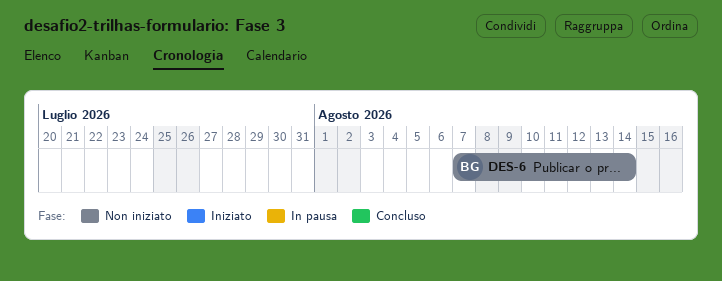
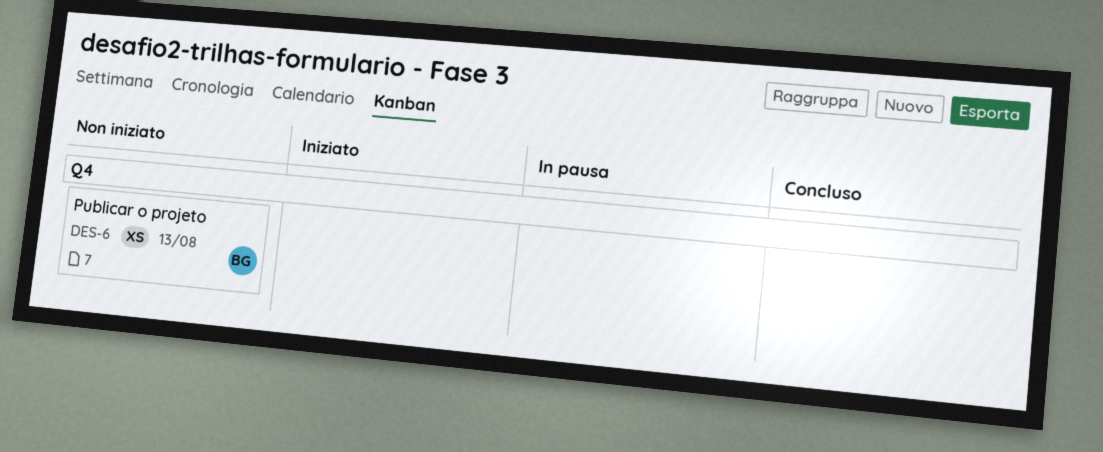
DES-6, due: Aug 14 -> Aug 13

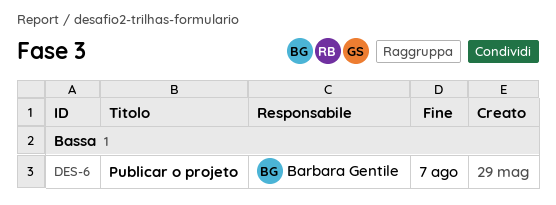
DES-6, due: Aug 13 -> Aug 7

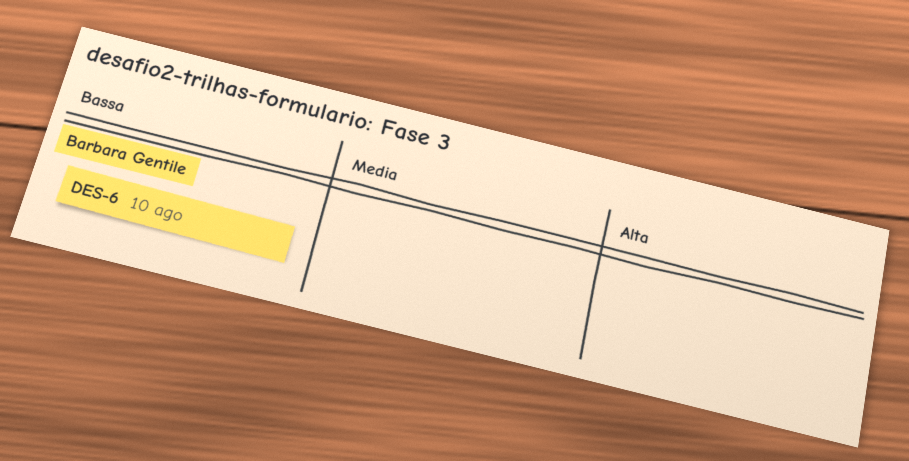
DES-6, due: Aug 7 -> Aug 10

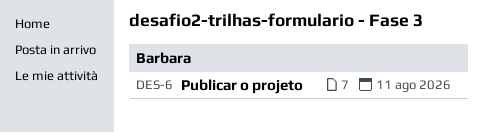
DES-6, due: Aug 10 -> Aug 11

